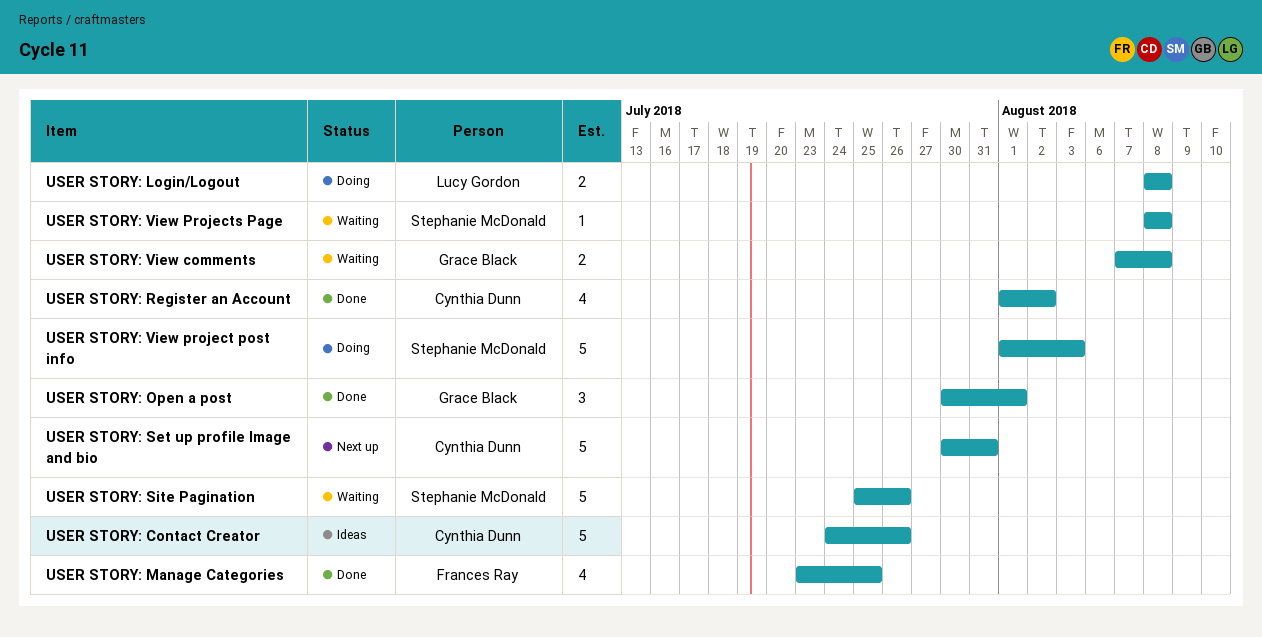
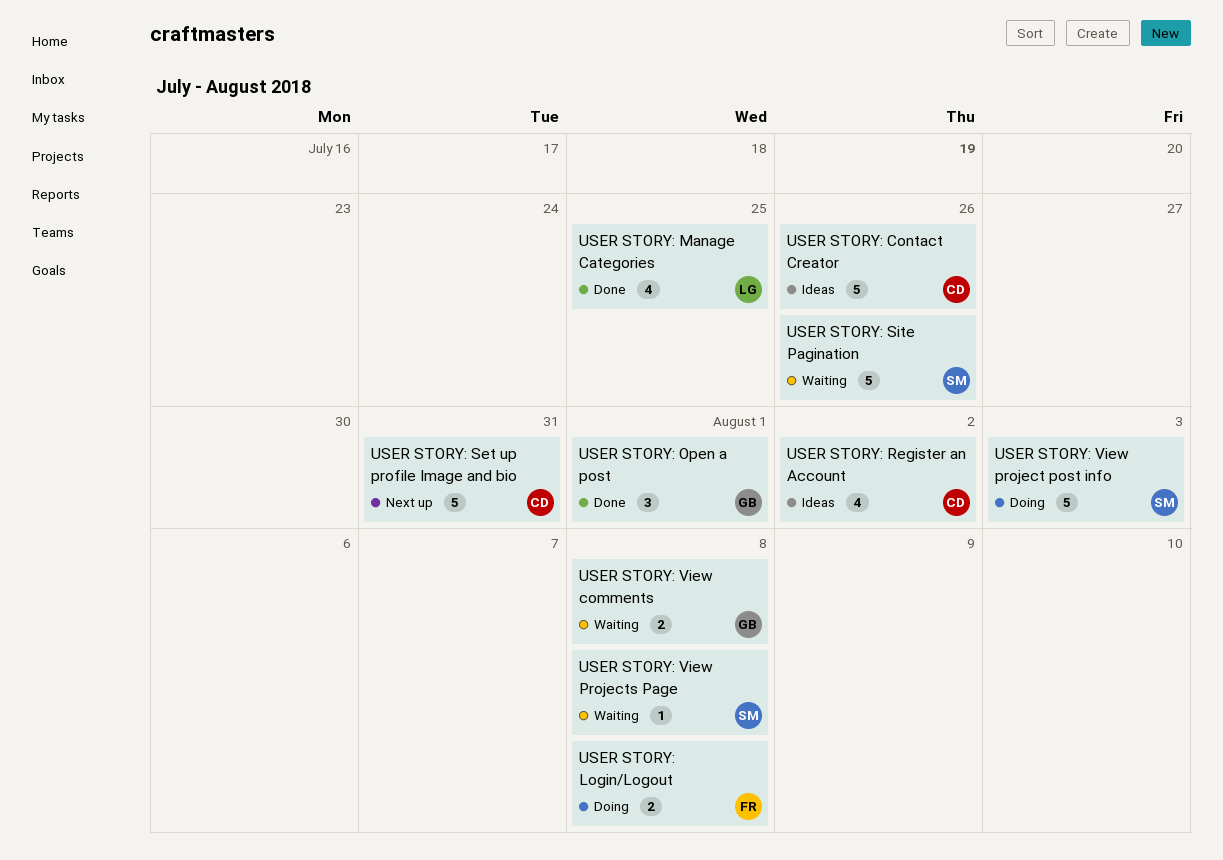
USER STORY: Login/Logout, owner: Lucy Gordon -> Frances Ray
USER STORY: Manage Categories, owner: Frances Ray -> Lucy Gordon
USER STORY: Register an Account, status: Done -> Ideas

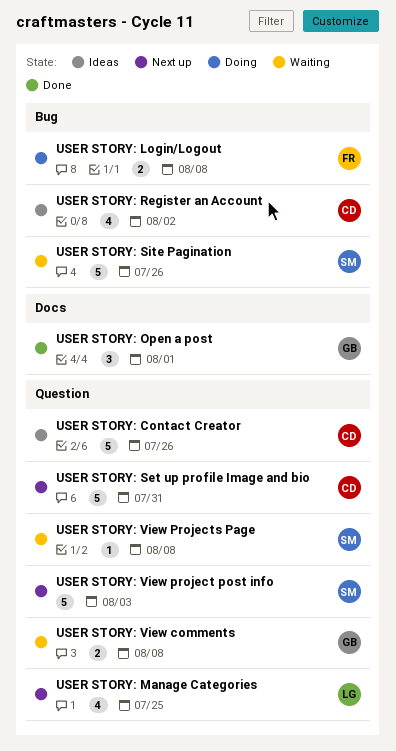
USER STORY: Manage Categories, status: Done -> Next up
USER STORY: View project post info, status: Doing -> Next up

